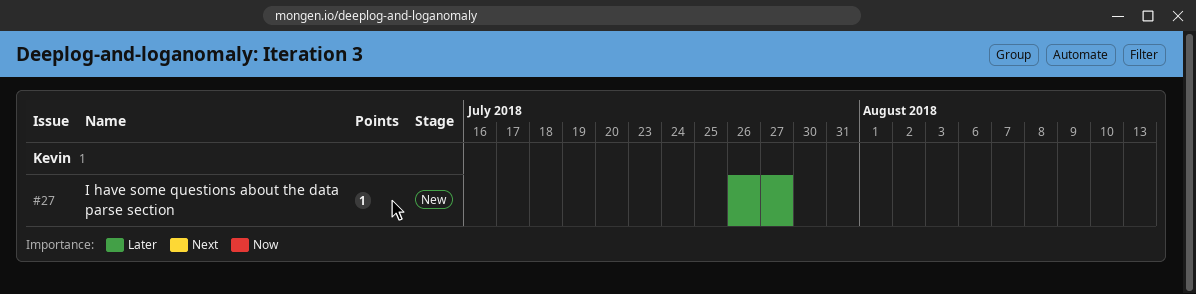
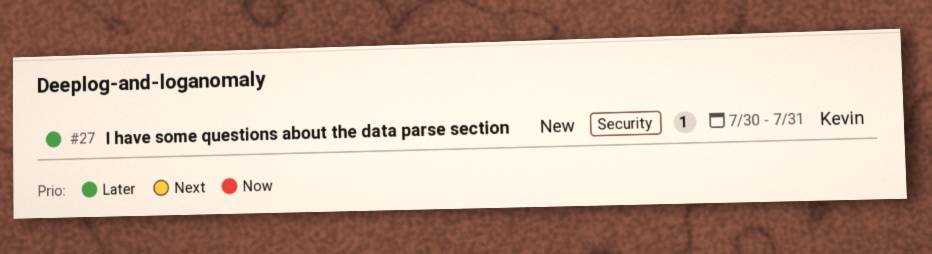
#27, start: Jul 26 -> Jul 30
#27, due: Jul 27 -> Jul 31

